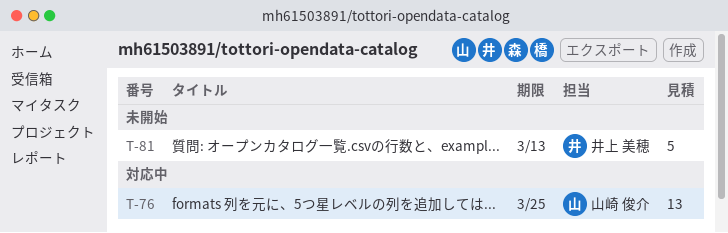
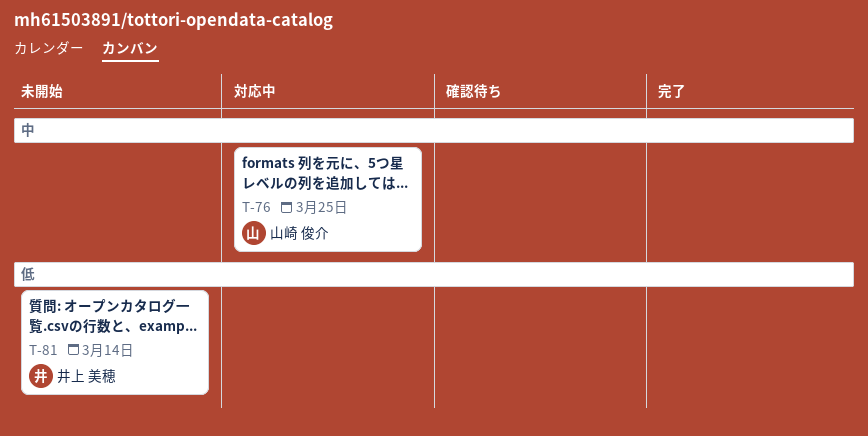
T-81, due: Mar 13 -> Mar 14

